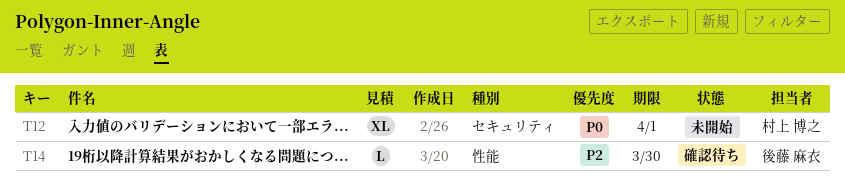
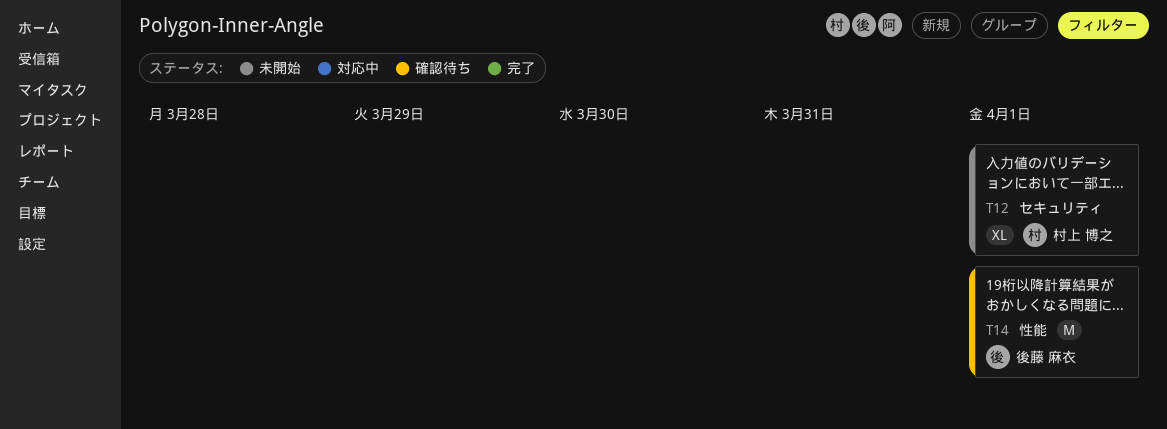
T14, estimate: L -> M
T14, due: Mar 30 -> Apr 1

